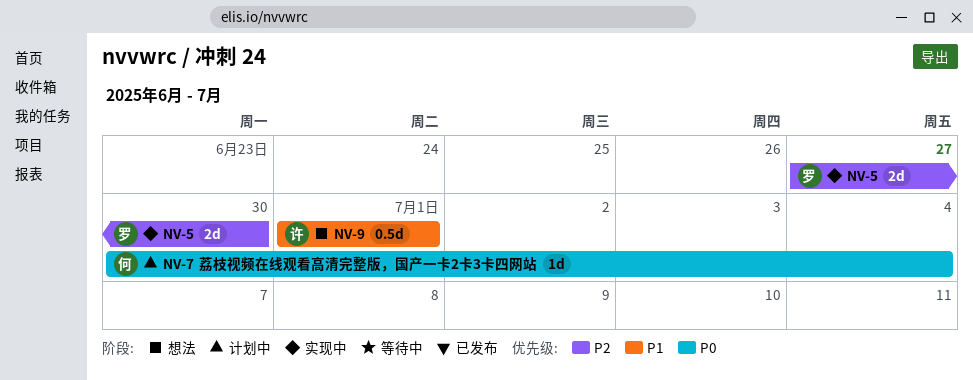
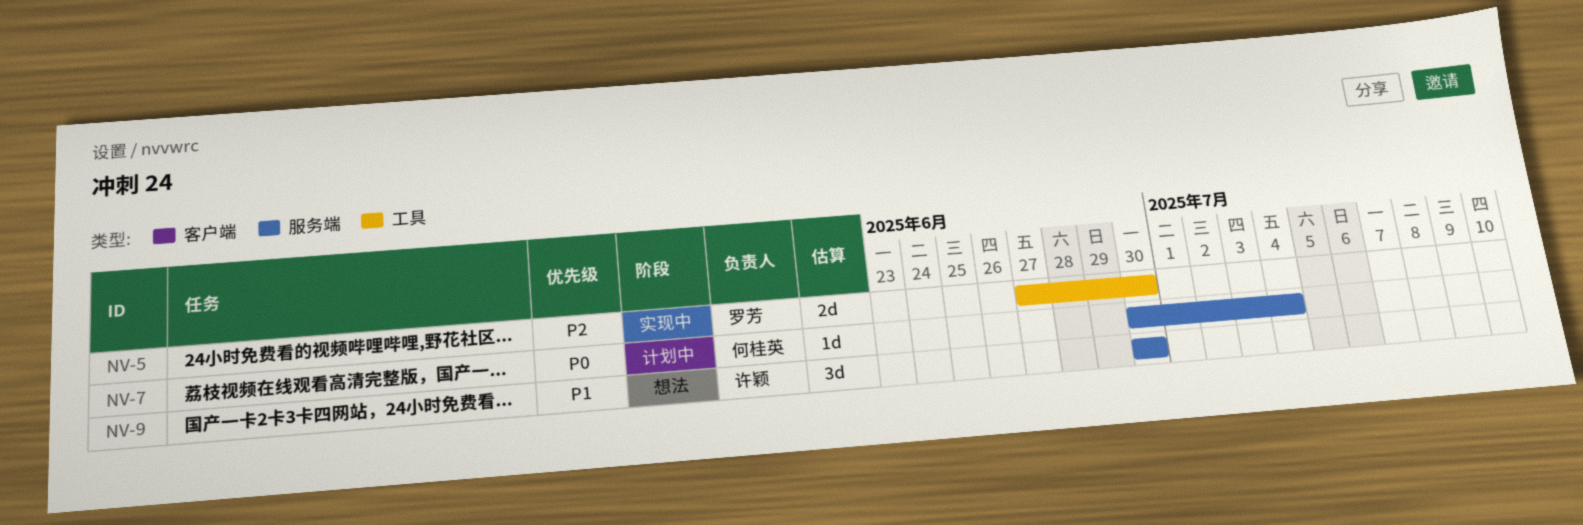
NV-9, estimate: 0.5d -> 3d
NV-9, start: Jul 1 -> Jun 30
NV-9, due: Jul 1 -> Jun 30

